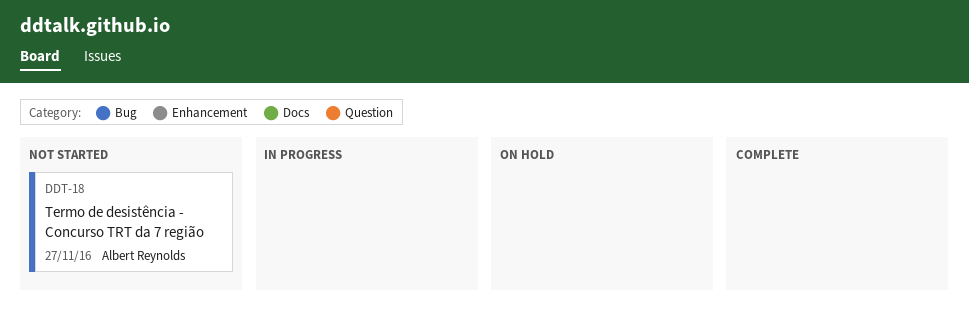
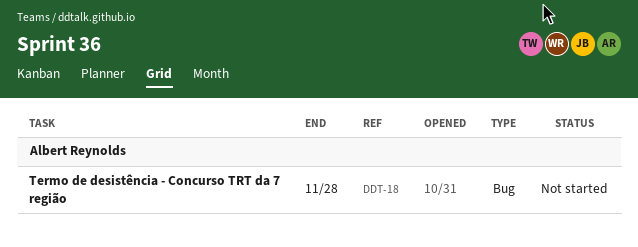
DDT-18, due: Nov 27 -> Nov 28

